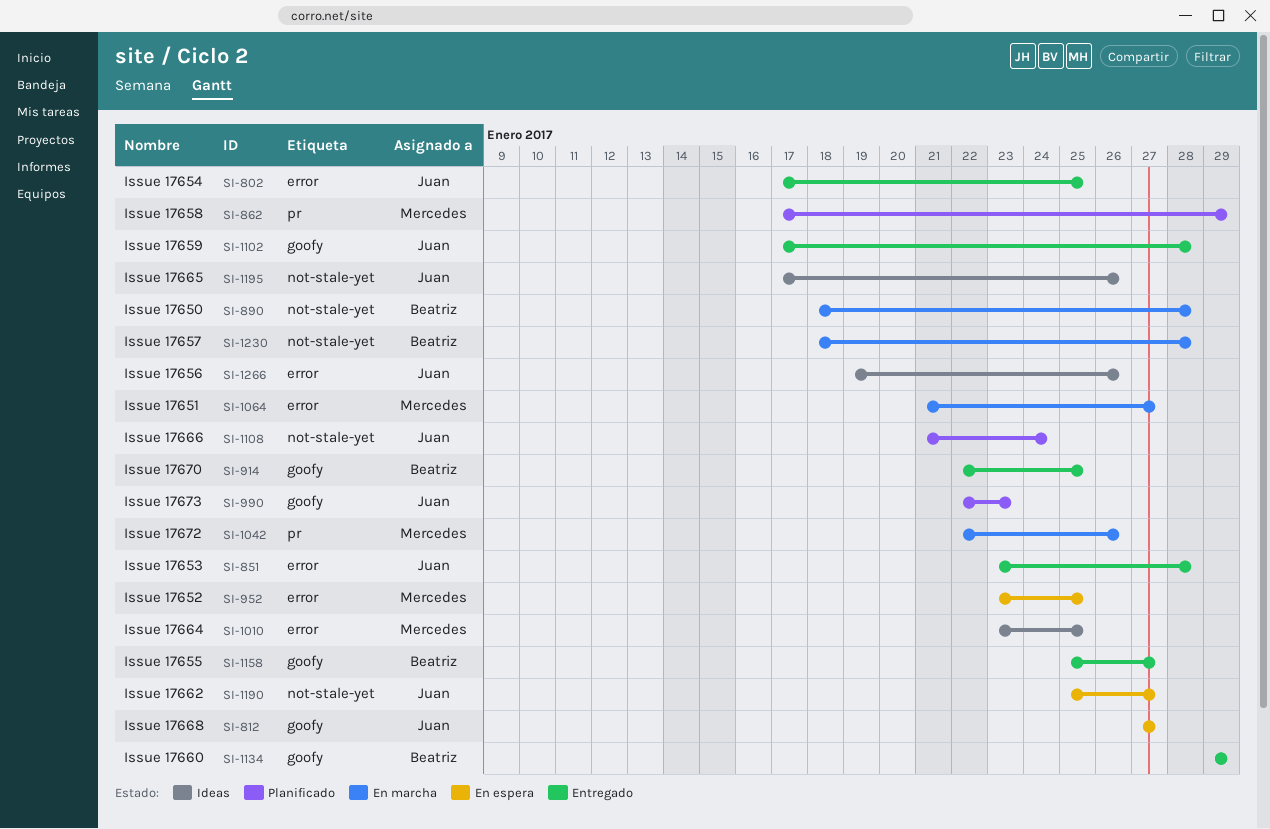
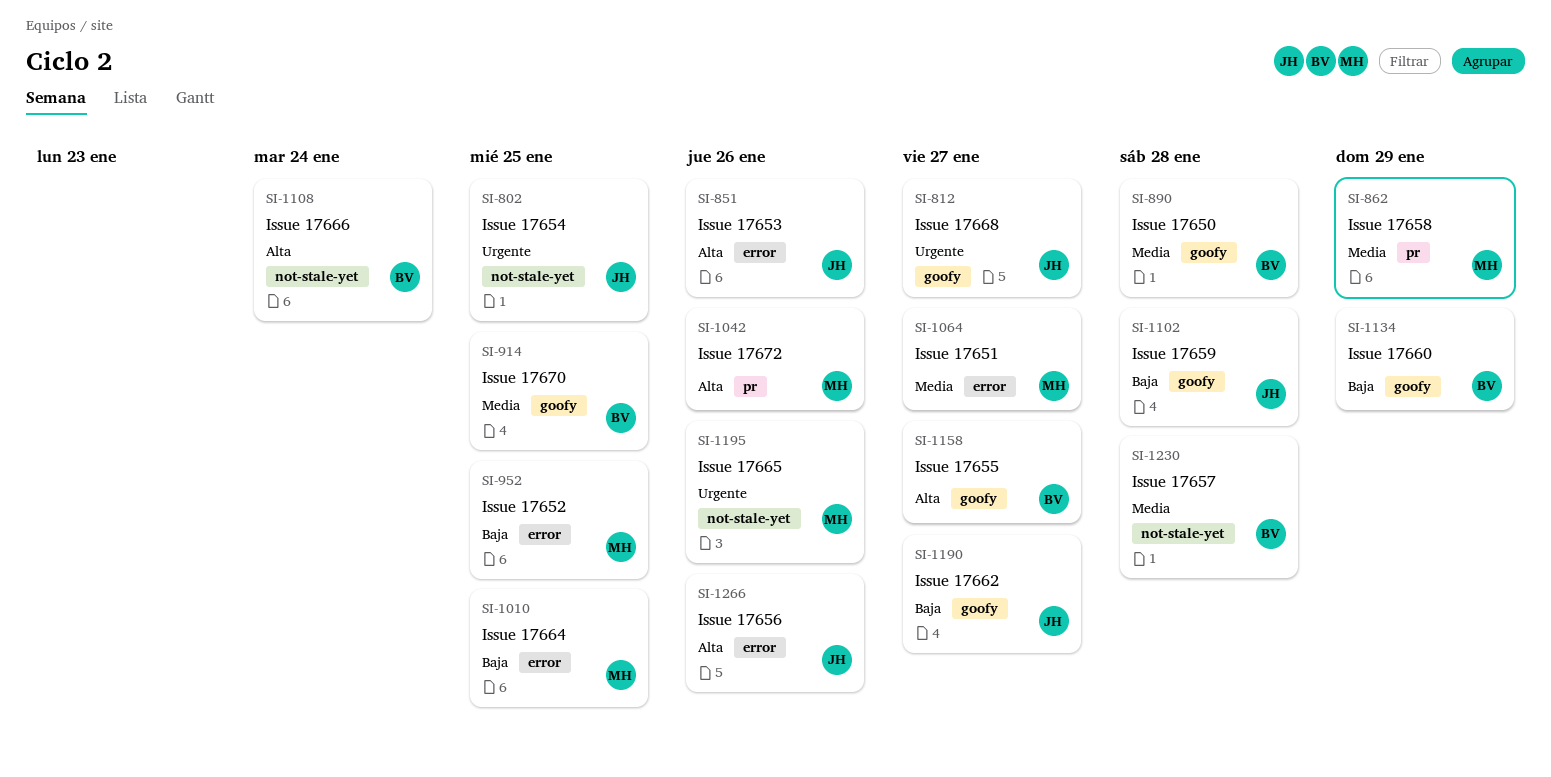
SI-802, label: error -> not-stale-yet
SI-851, due: Jan 28 -> Jan 26
SI-890, label: not-stale-yet -> goofy
SI-990: present -> none
SI-1108, owner: Juan -> Beatriz
SI-1190, label: not-stale-yet -> goofy
SI-1195, owner: Juan -> Mercedes

